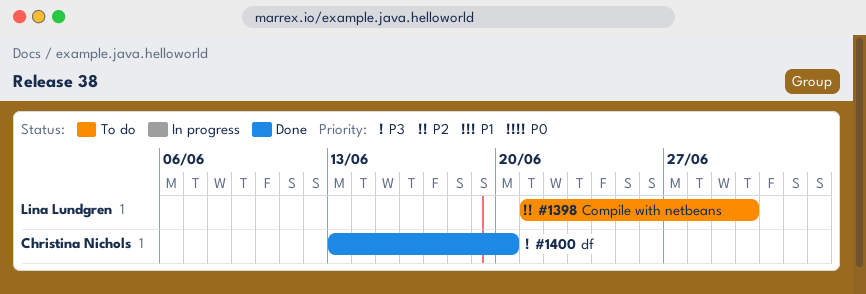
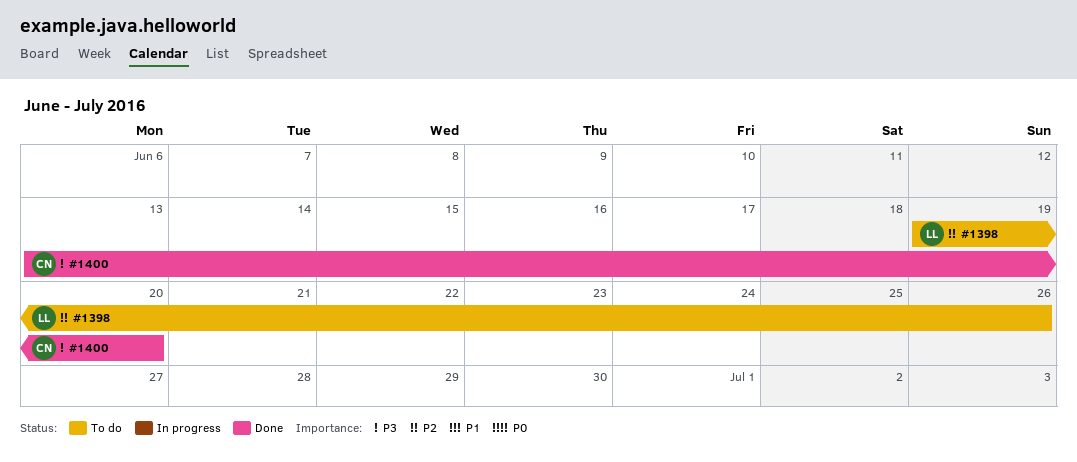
#1398, start: Jun 21 -> Jun 19
#1398, due: Jun 30 -> Jun 26

